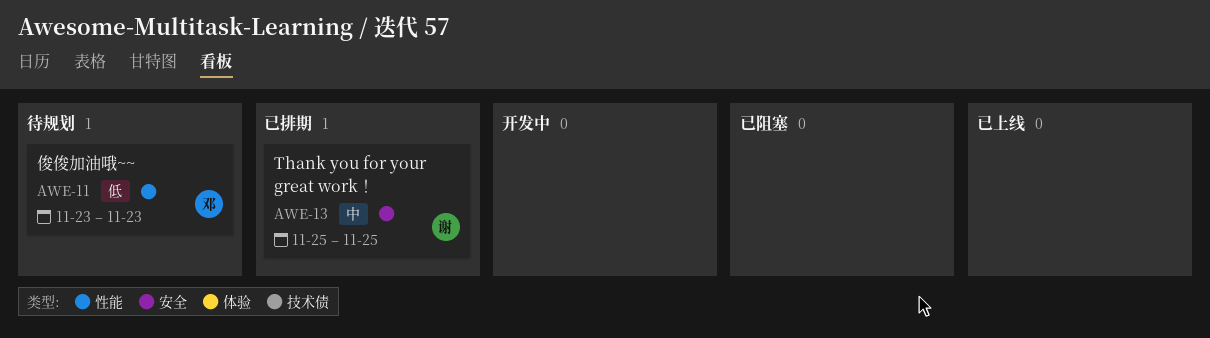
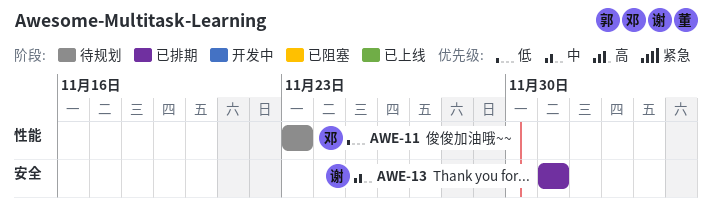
AWE-13, start: Nov 25 -> Dec 1
AWE-13, due: Nov 25 -> Dec 1

